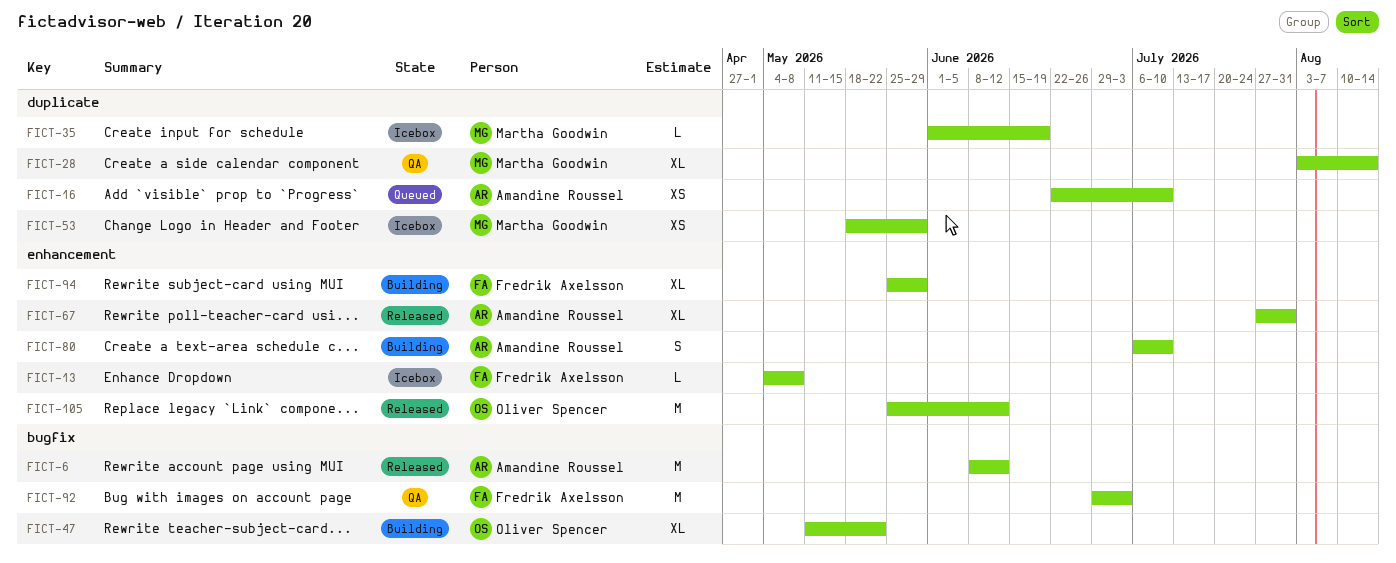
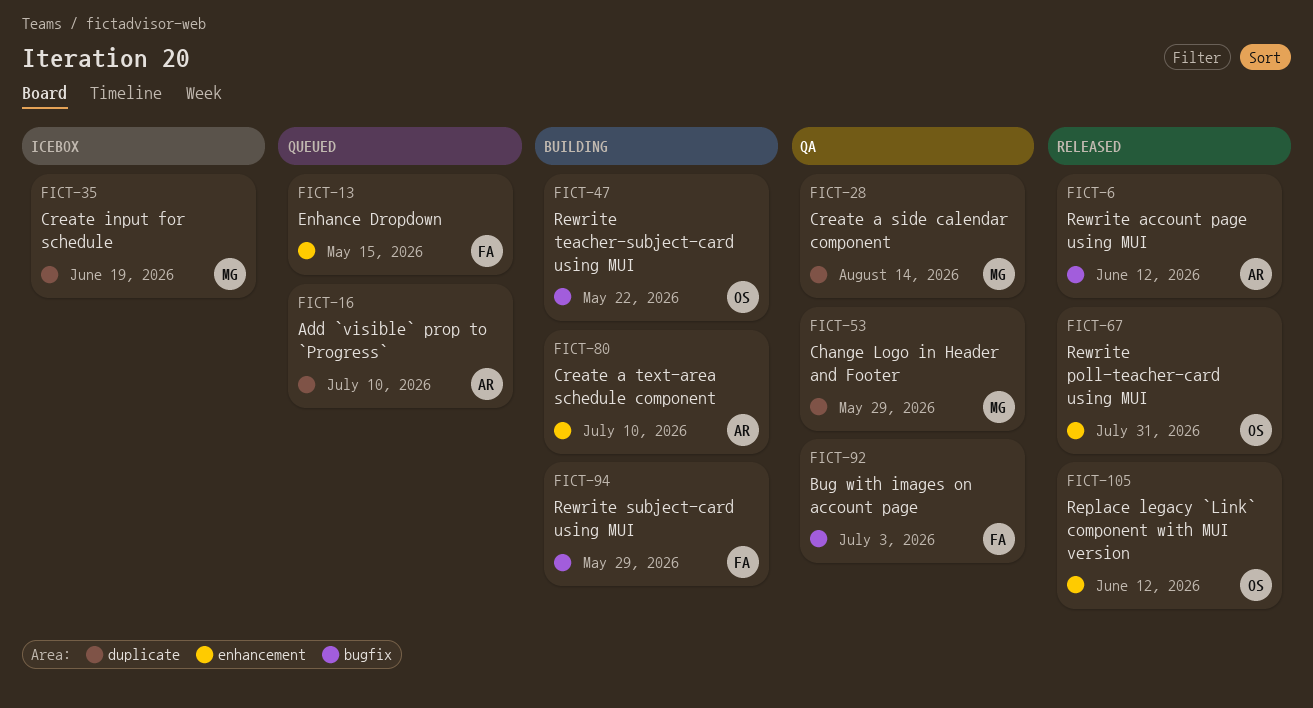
FICT-13, status: Icebox -> Queued
FICT-13, due: May 8 -> May 15
FICT-53, status: Icebox -> QA
FICT-67, owner: Amandine Roussel -> Oliver Spencer
FICT-94, label: enhancement -> bugfix

